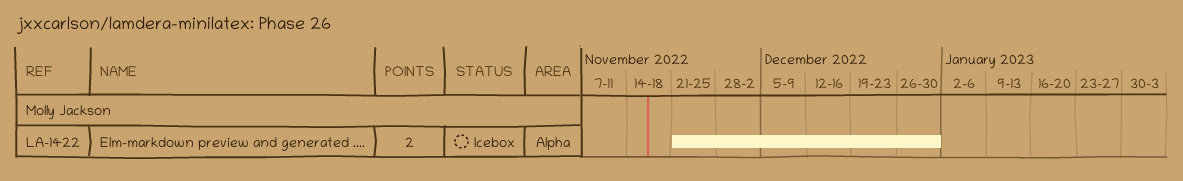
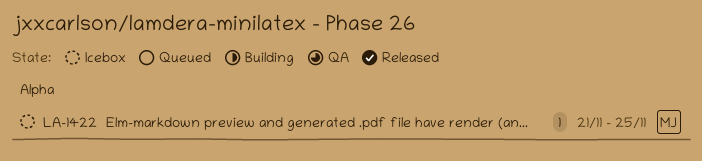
LA-1422, estimate: 2 -> 1
LA-1422, due: Dec 30 -> Nov 25

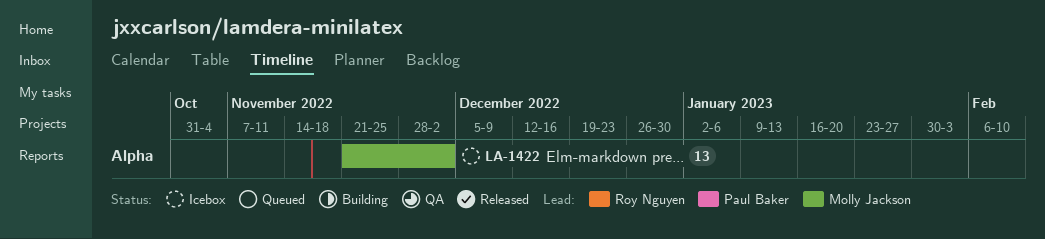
LA-1422, estimate: 1 -> 13
LA-1422, due: Nov 25 -> Dec 2

